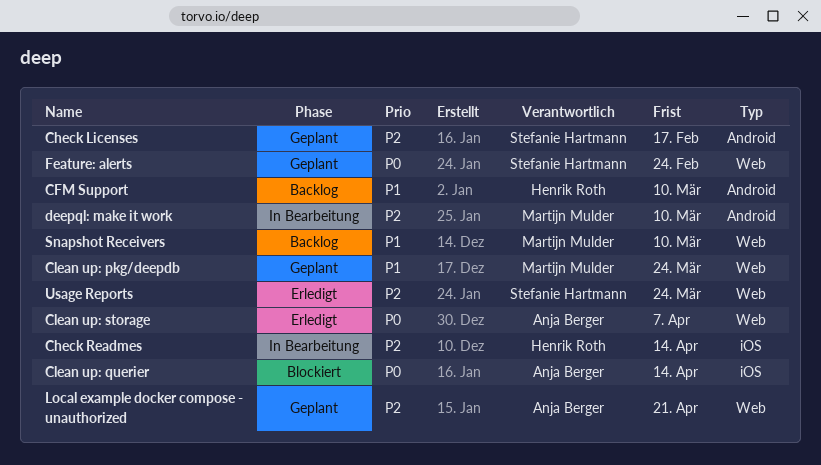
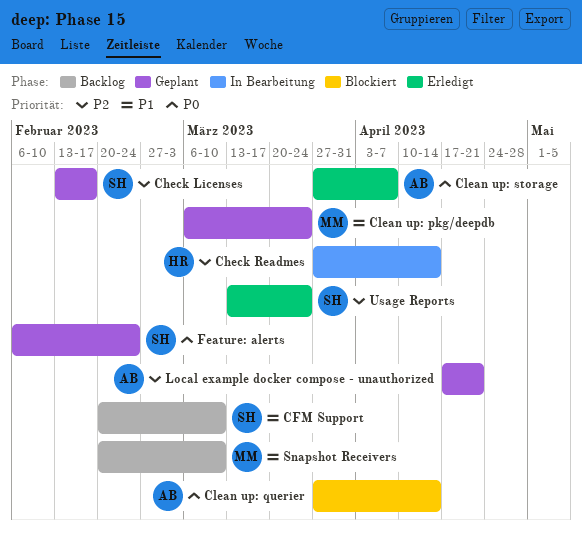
CFM Support, owner: Henrik Roth -> Stefanie Hartmann
deepql: make it work: present -> none

